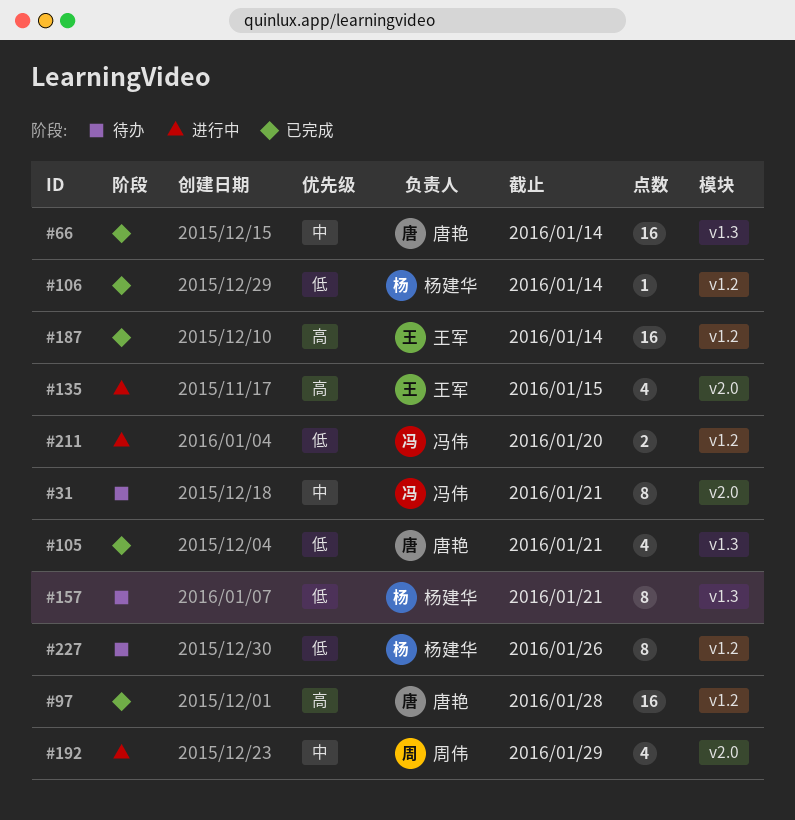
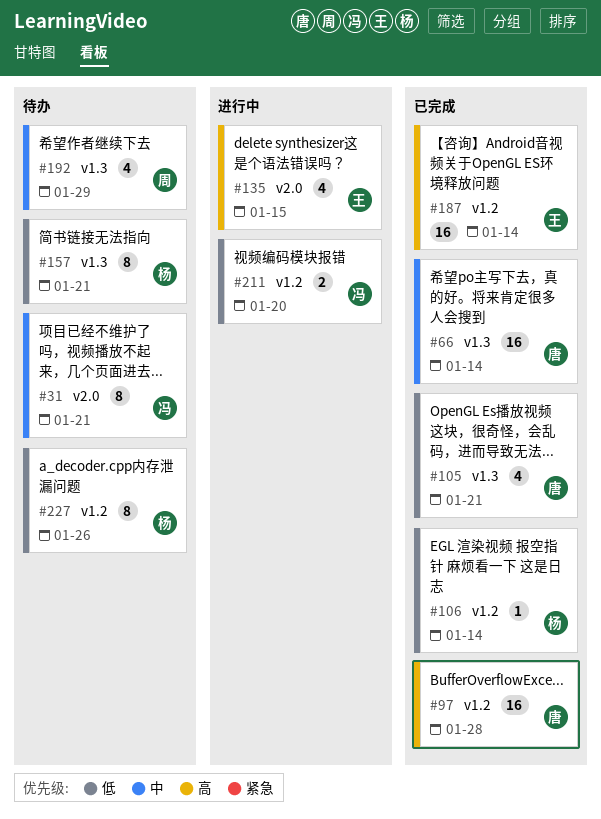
#192, status: 进行中 -> 待办
#192, label: v2.0 -> v1.3

